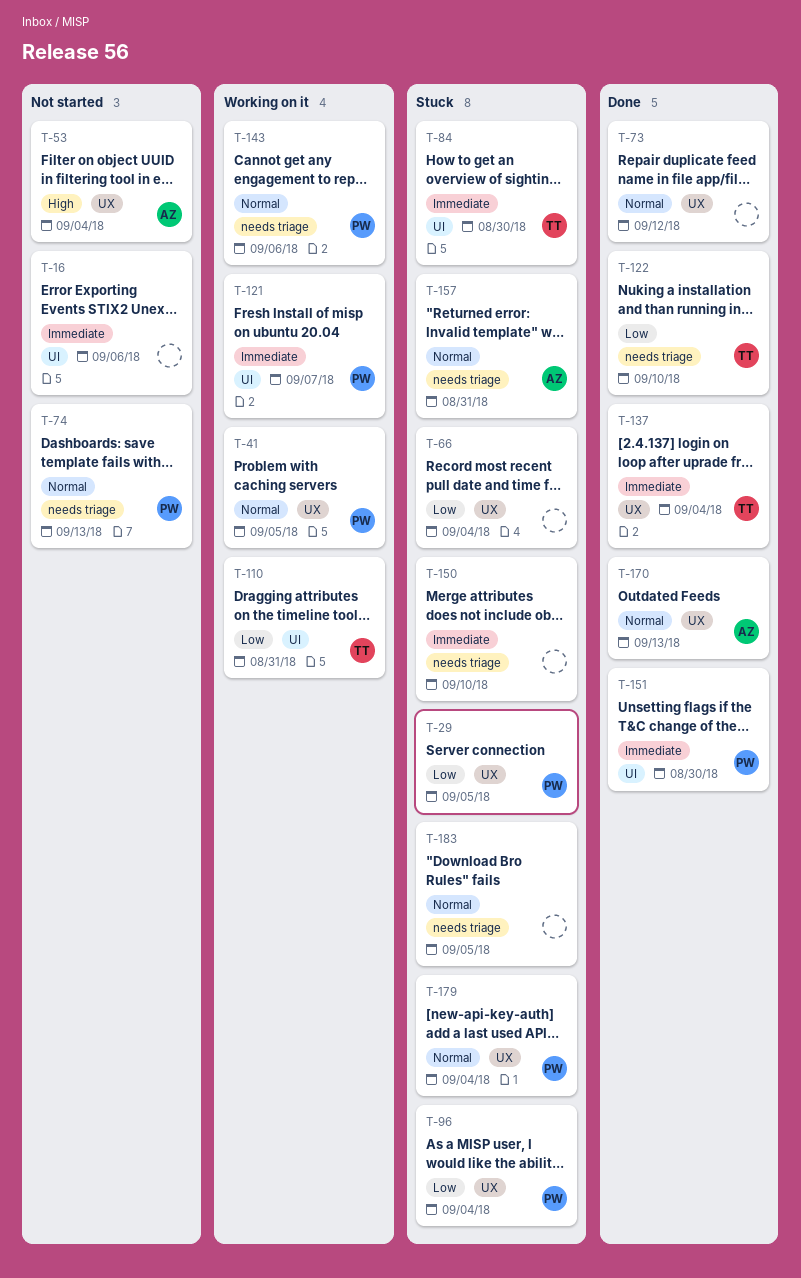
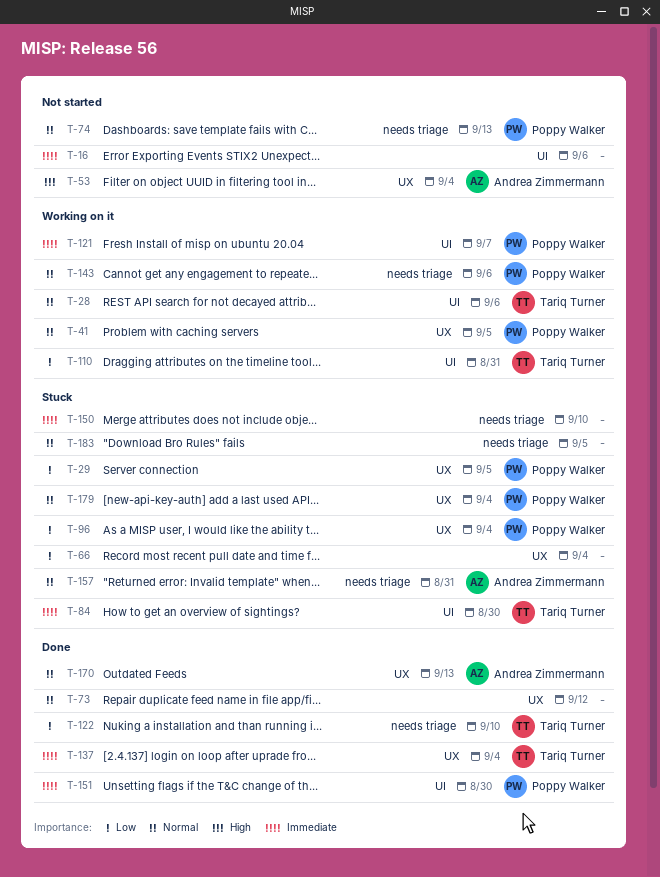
T-28: none -> present

